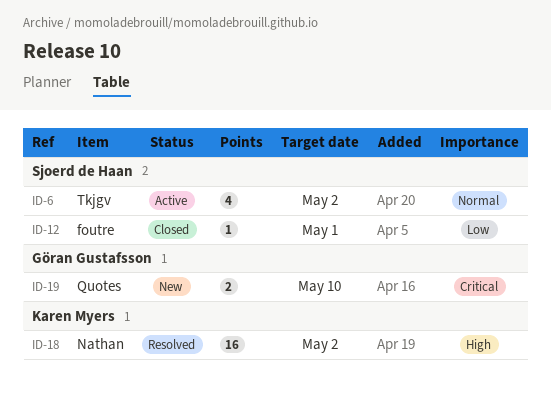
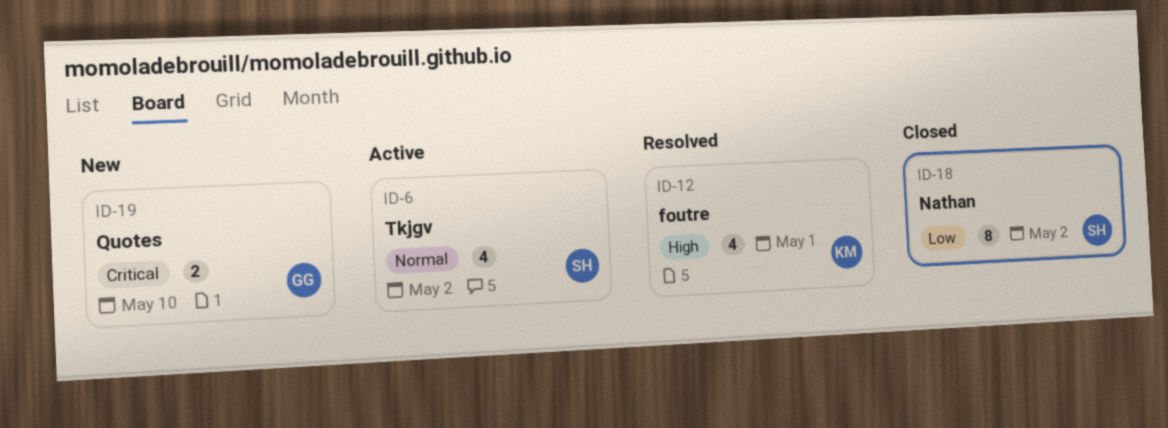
ID-12, status: Closed -> Resolved
ID-12, owner: Sjoerd de Haan -> Karen Myers
ID-12, priority: Low -> High
ID-12, estimate: 1 -> 4
ID-18, status: Resolved -> Closed
ID-18, owner: Karen Myers -> Sjoerd de Haan
ID-18, priority: High -> Low
ID-18, estimate: 16 -> 8

